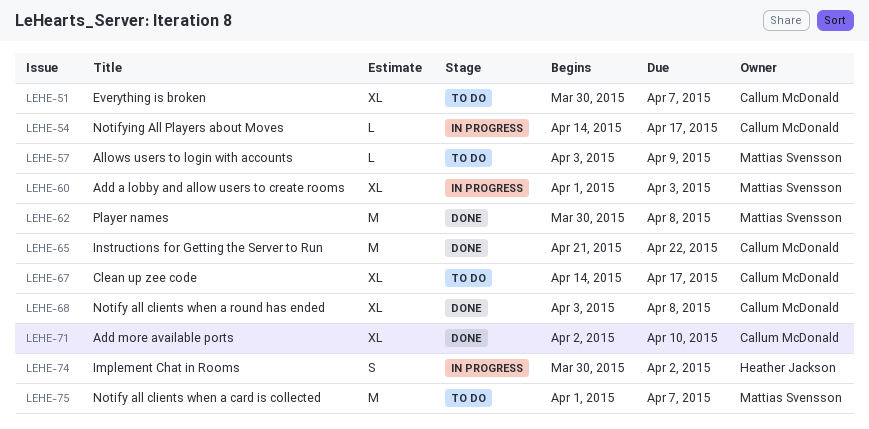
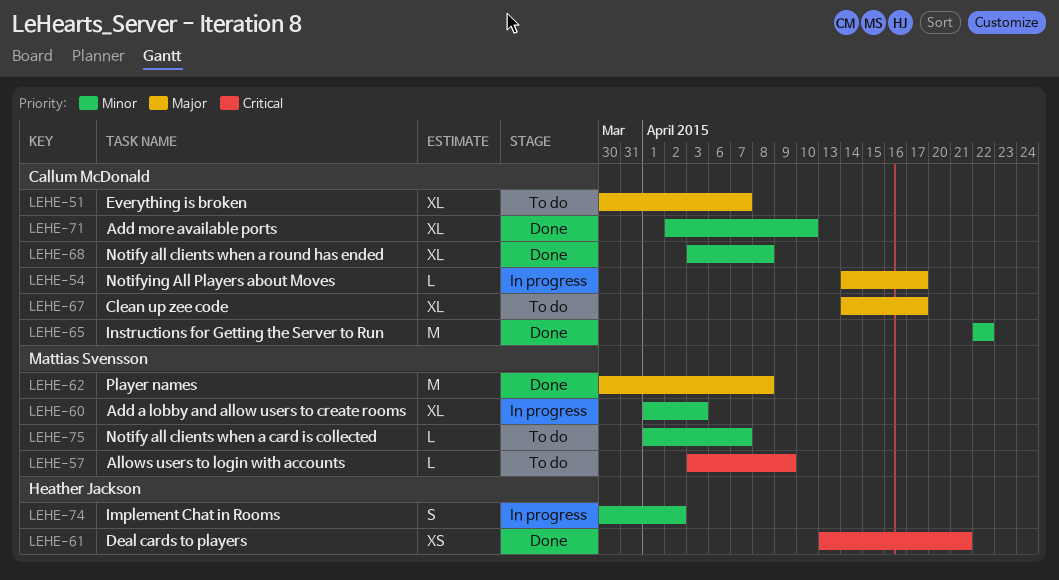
LEHE-61: none -> present
LEHE-65, start: Apr 21 -> Apr 22
LEHE-75, estimate: M -> L

